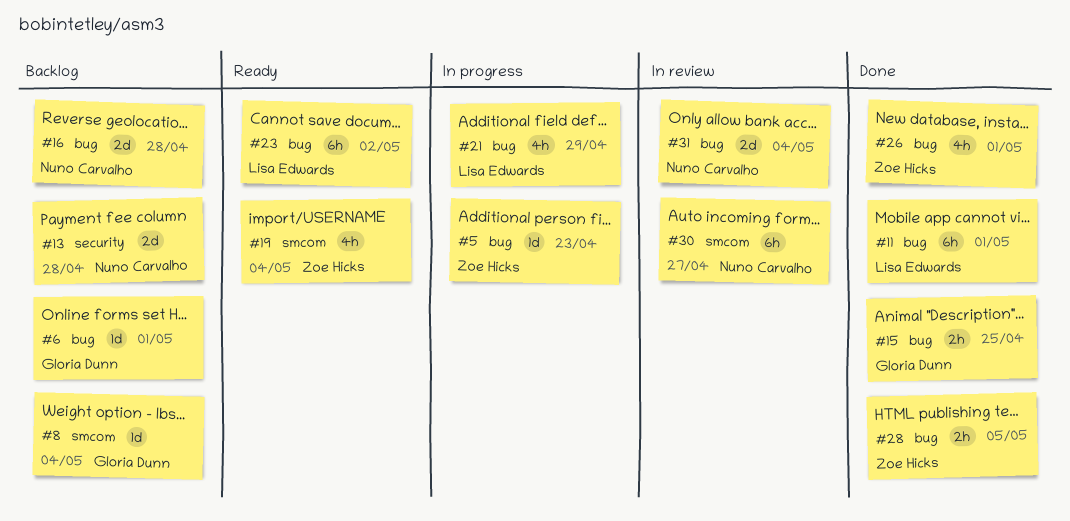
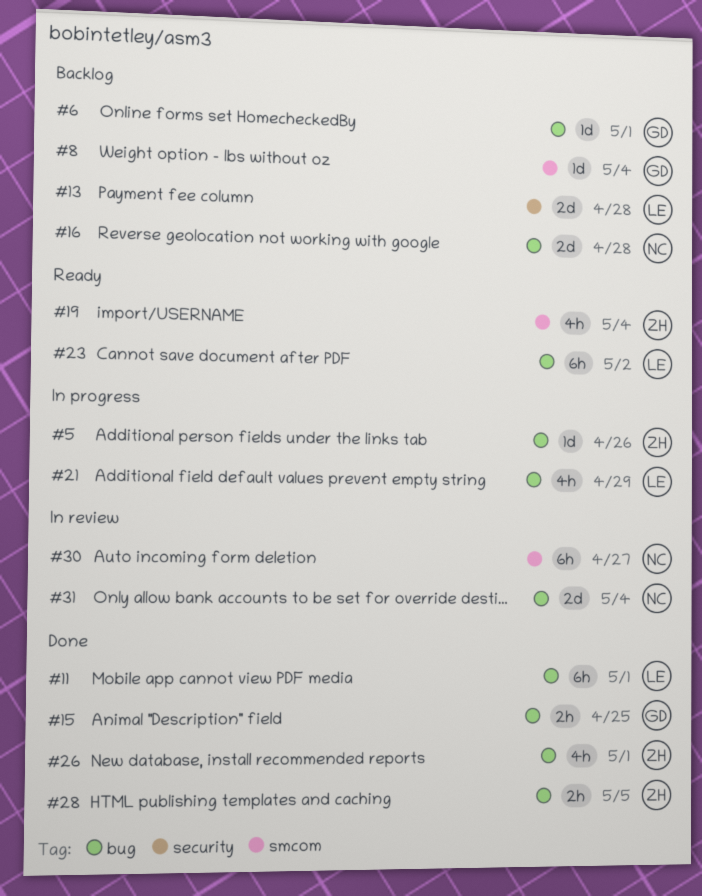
#5, due: Apr 23 -> Apr 26
#13, owner: Nuno Carvalho -> Lisa Edwards

